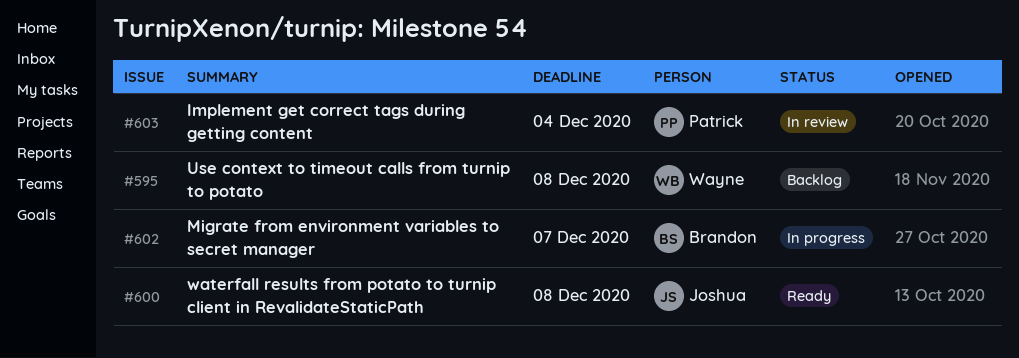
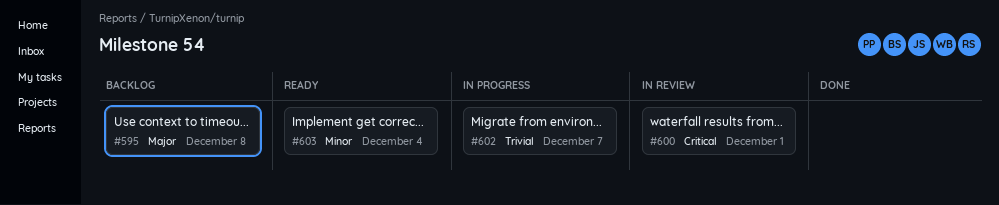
#600, status: Ready -> In review
#600, due: Dec 8 -> Dec 1
#603, status: In review -> Ready

